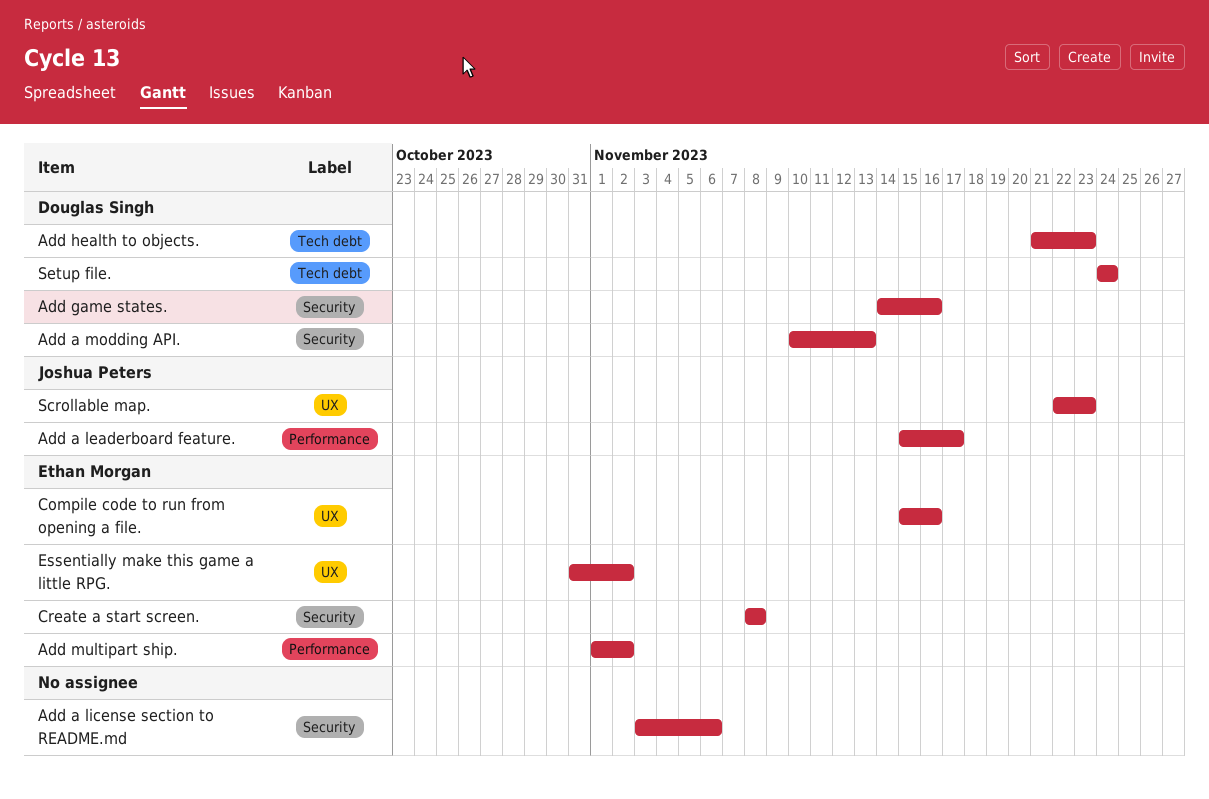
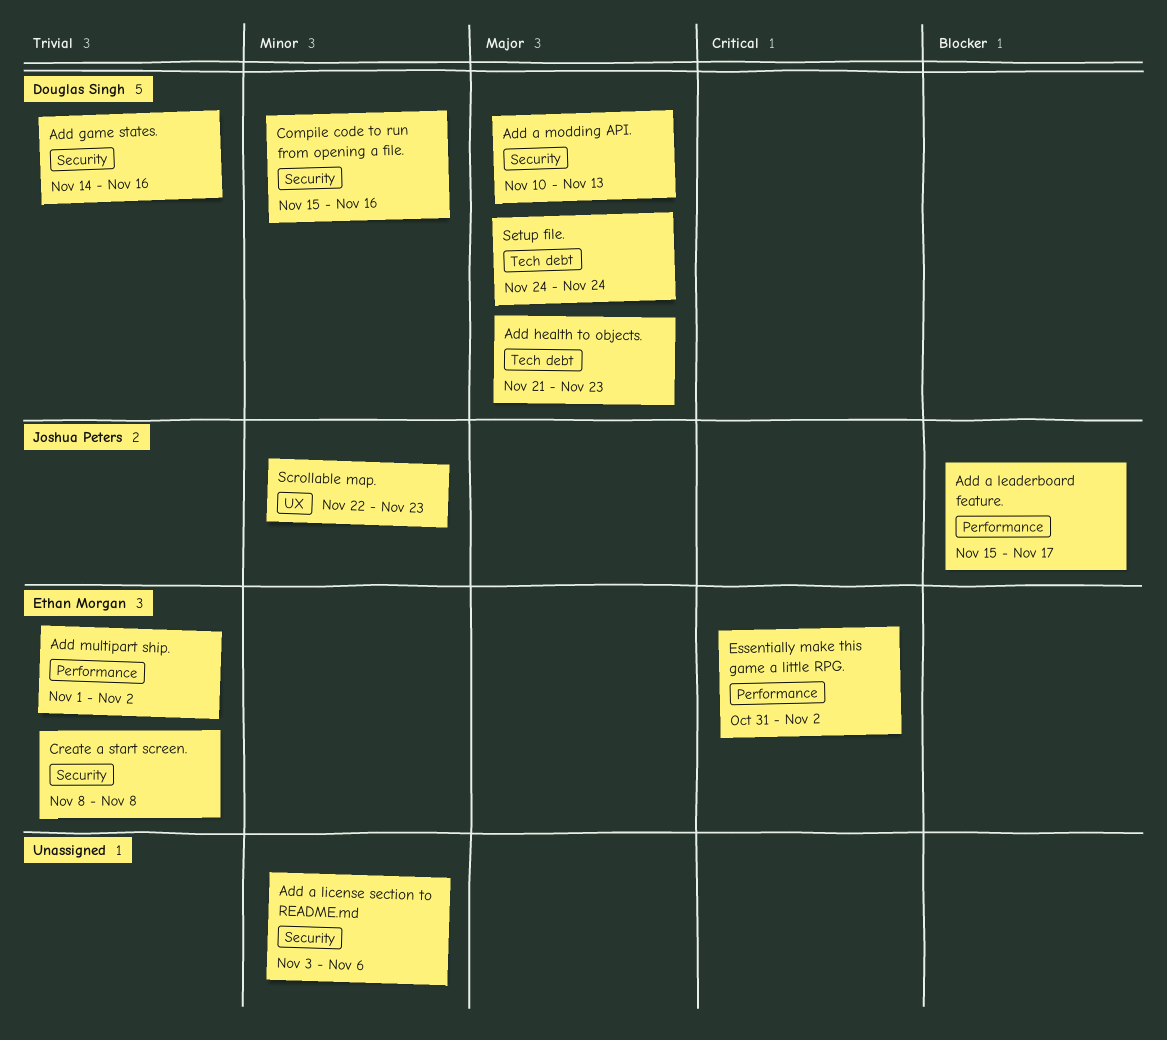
Compile code to run from opening a file., owner: Ethan Morgan -> Douglas Singh
Compile code to run from opening a file., label: UX -> Security
Essentially make this game a little RPG., label: UX -> Performance

